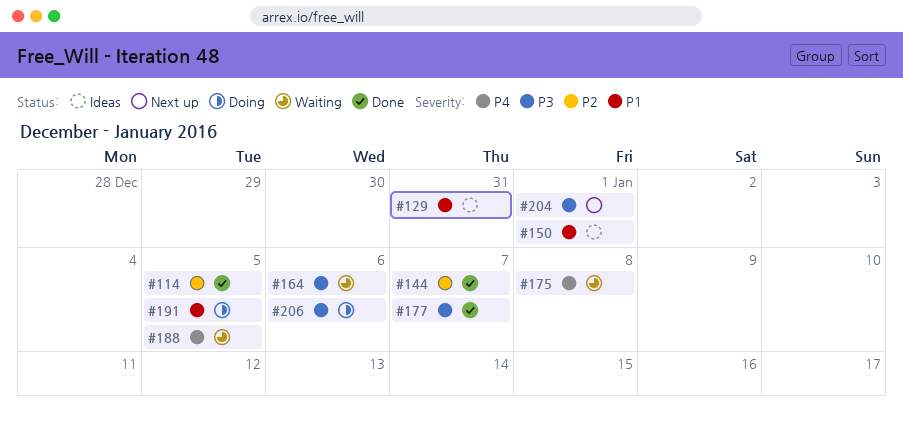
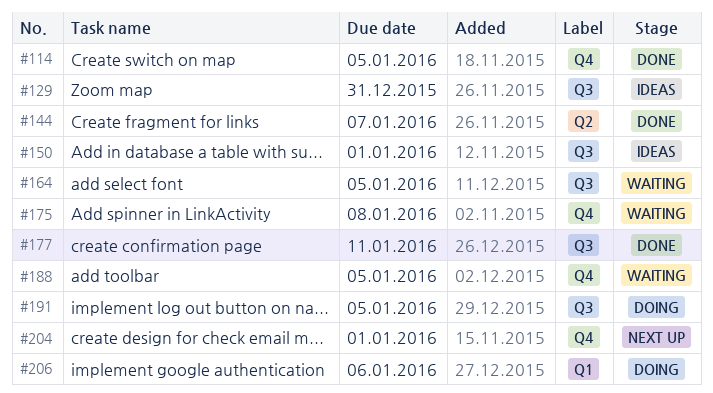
#164, due: Jan 6 -> Jan 5
#177, due: Jan 7 -> Jan 11

